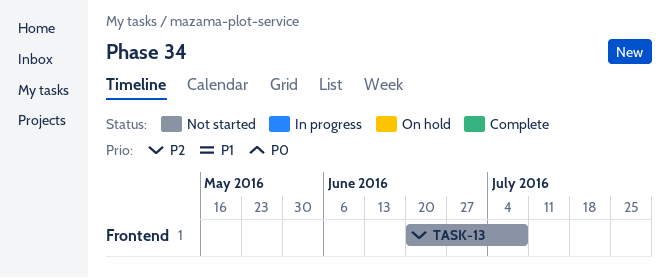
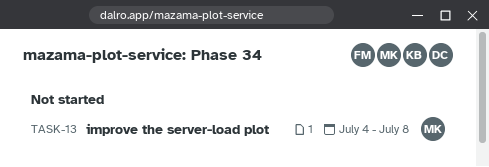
TASK-13, start: Jun 20 -> Jul 4

